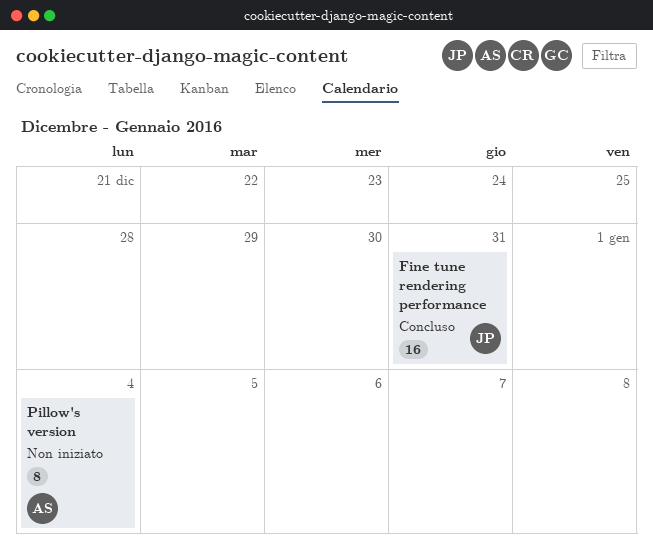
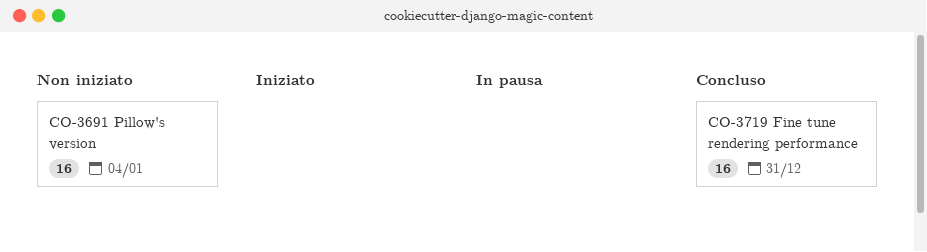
Pillow's version, estimate: 8 -> 16

